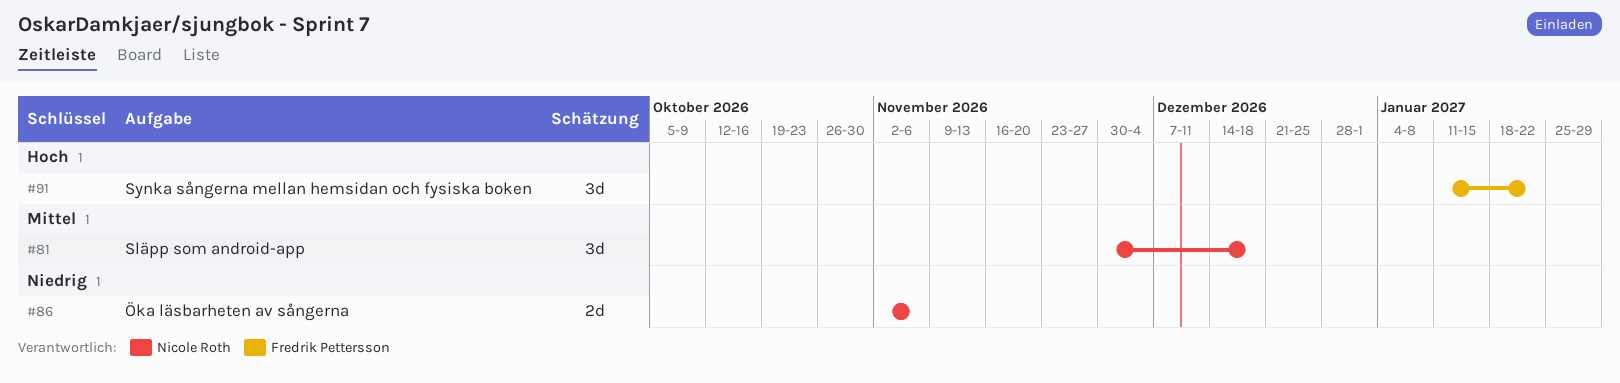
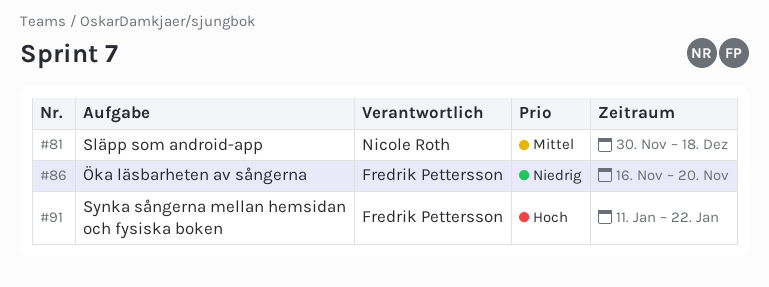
#86, owner: Nicole Roth -> Fredrik Pettersson
#86, start: Nov 2 -> Nov 16
#86, due: Nov 6 -> Nov 20

